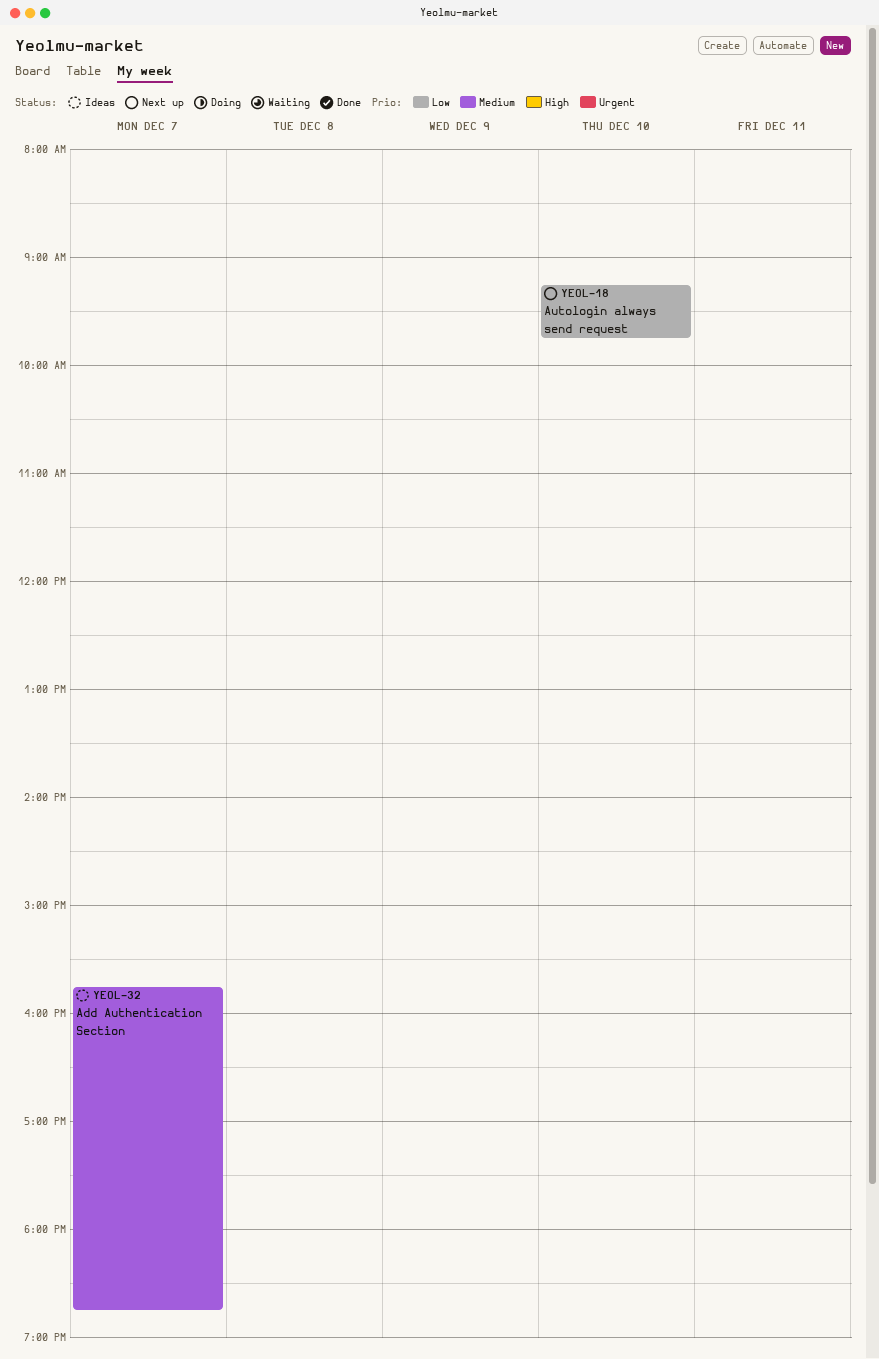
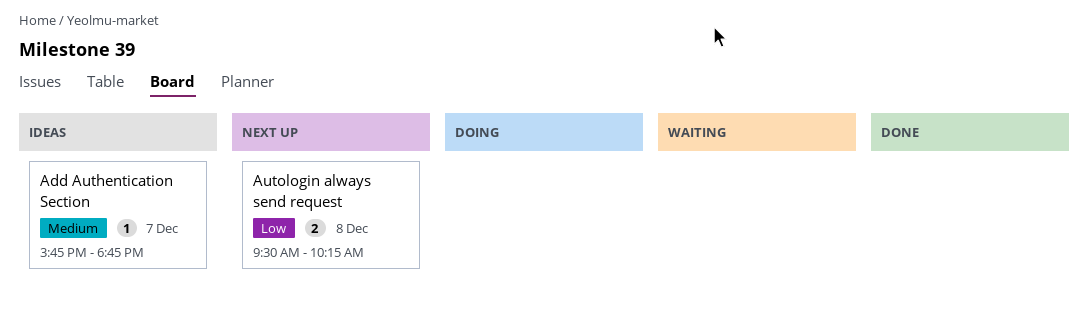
Autologin always send request, day: Dec 10 -> Dec 8
Autologin always send request, begins: 09:15 -> 09:30
Autologin always send request, ends: 09:45 -> 10:15

